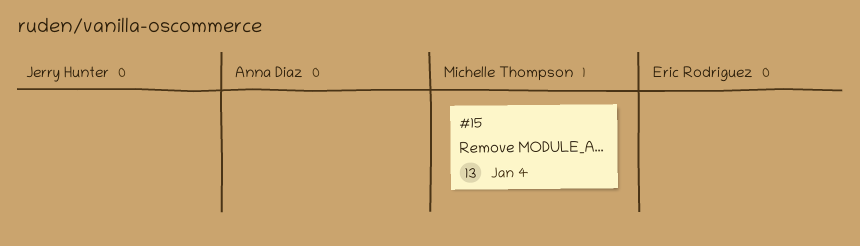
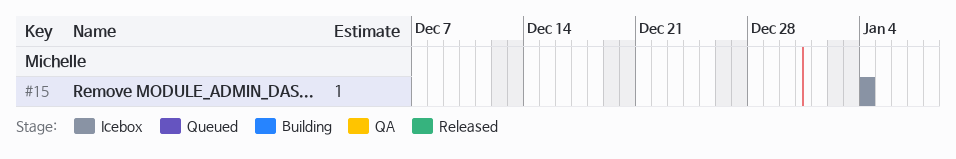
#15, estimate: 13 -> 1

